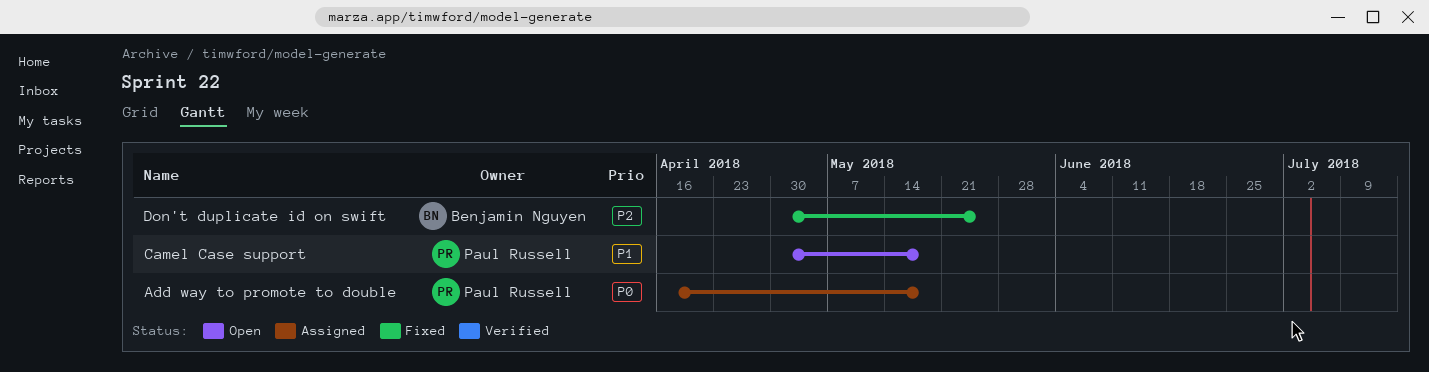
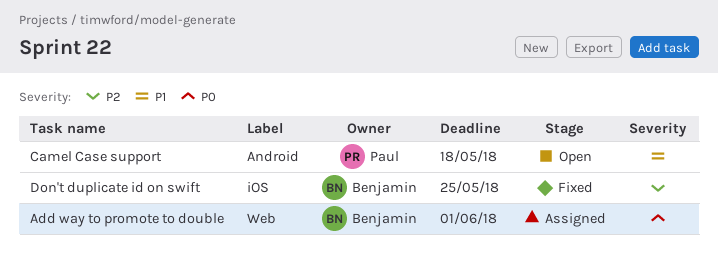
Add way to promote to double, owner: Paul Russell -> Benjamin Nguyen
Add way to promote to double, due: May 18 -> Jun 1

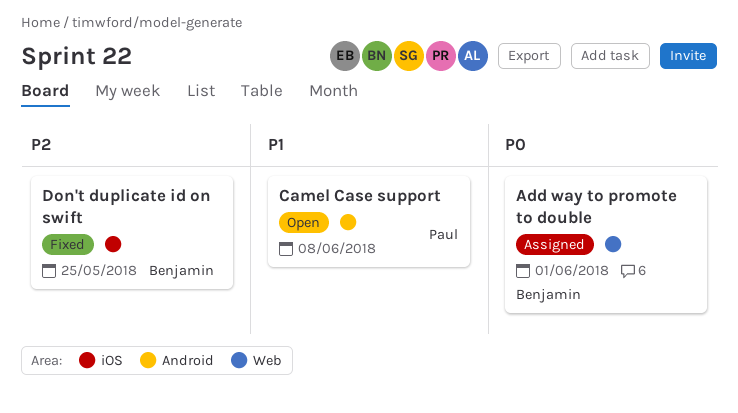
Camel Case support, due: May 18 -> Jun 8

